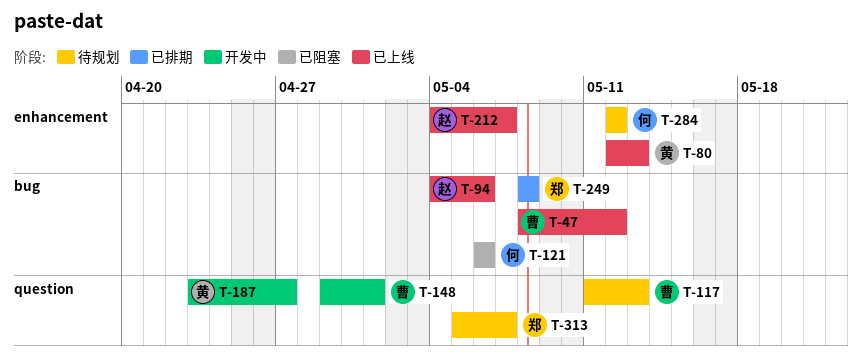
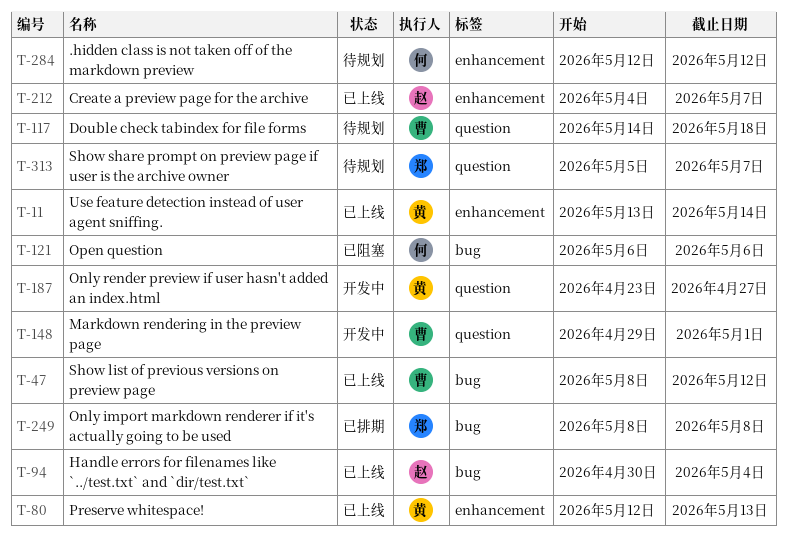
T-11: none -> present
T-94, start: May 4 -> Apr 30
T-94, due: May 6 -> May 4
T-117, start: May 11 -> May 14
T-117, due: May 13 -> May 18

